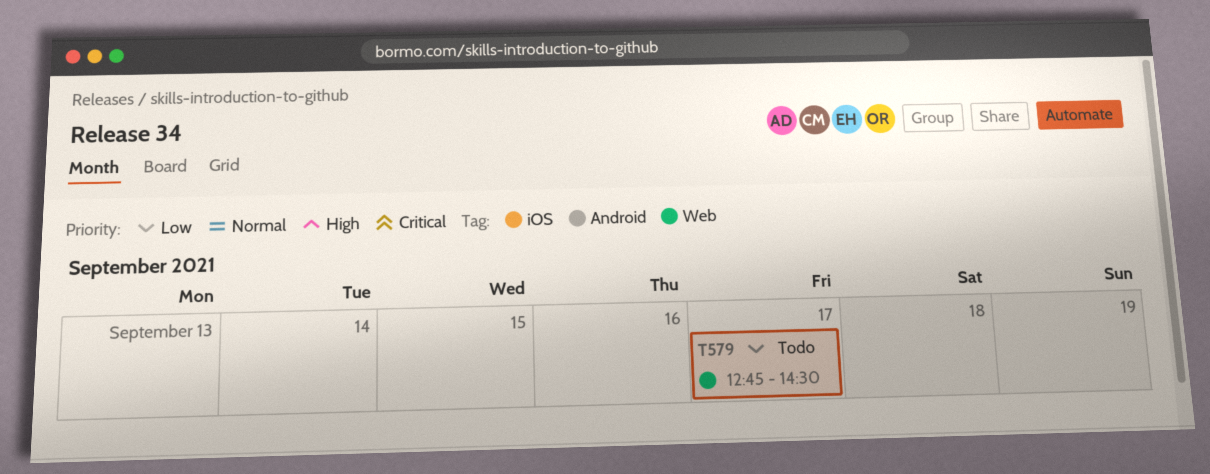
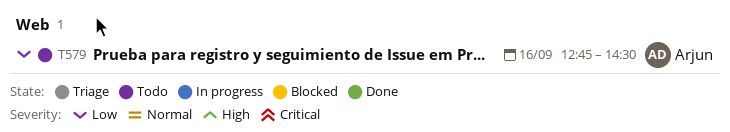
T579, day: Sep 17 -> Sep 16

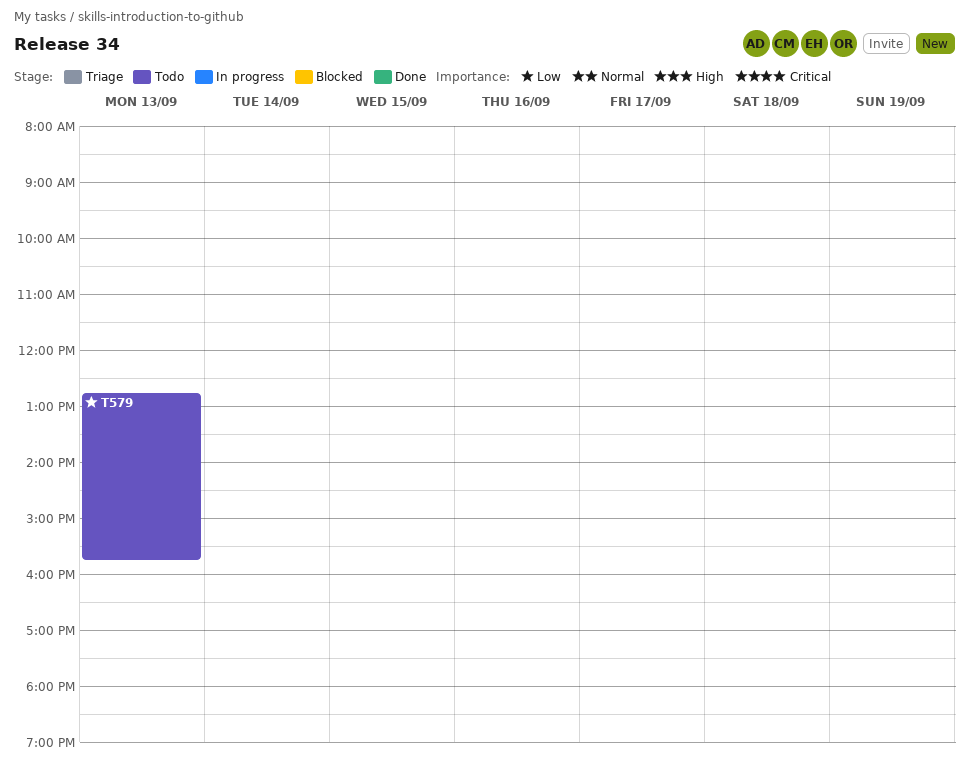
T579, day: Sep 16 -> Sep 13
T579, ends: 14:30 -> 15:45

